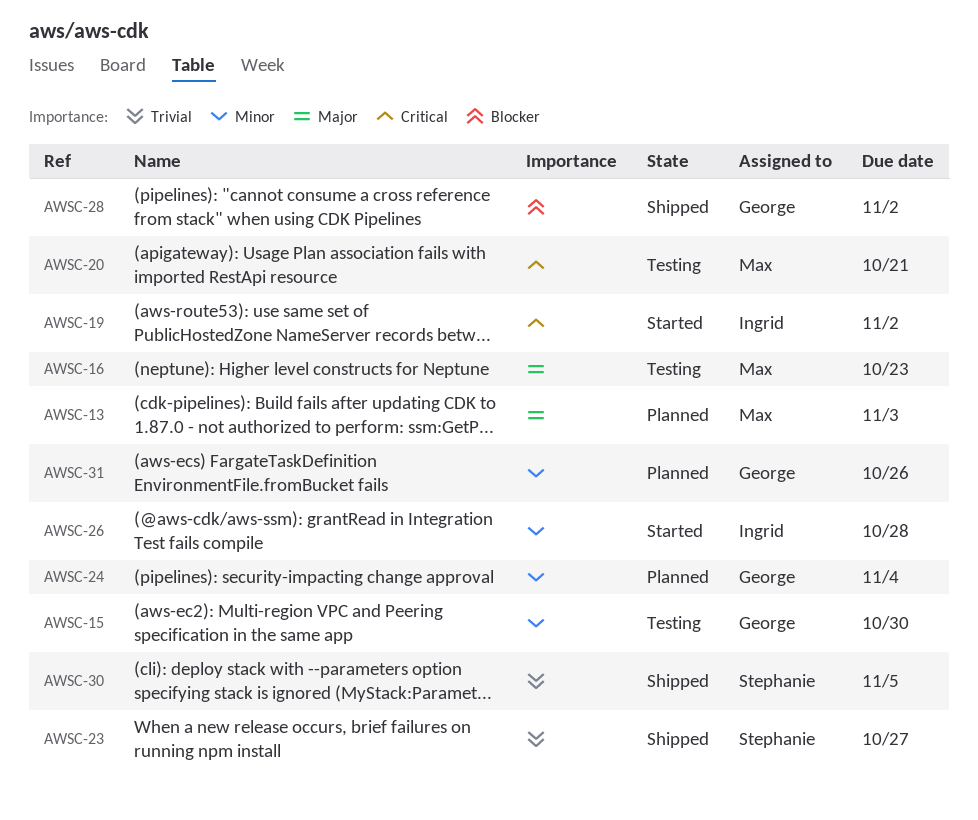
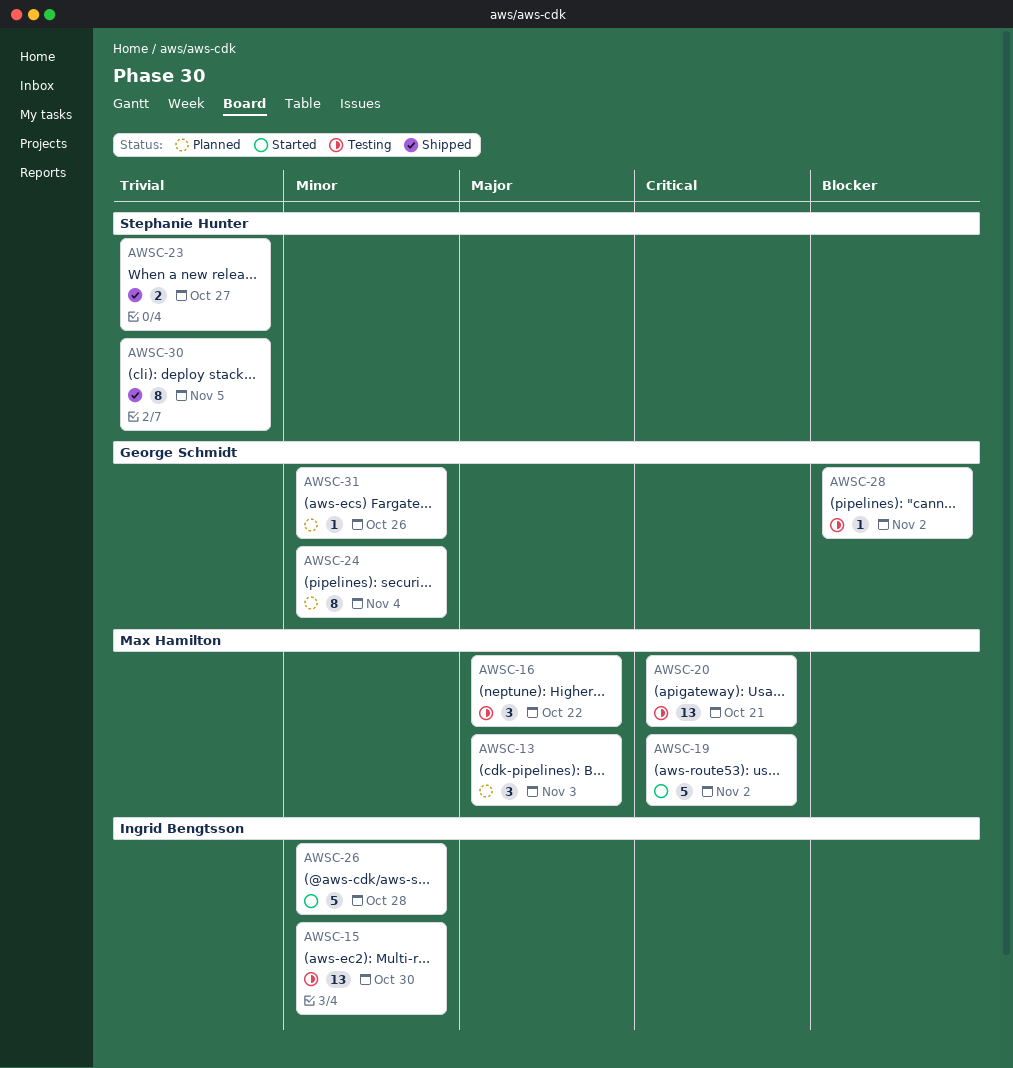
AWSC-15, owner: George Schmidt -> Ingrid Bengtsson
AWSC-16, due: Oct 23 -> Oct 22
AWSC-19, owner: Ingrid Bengtsson -> Max Hamilton
AWSC-28, status: Shipped -> Testing

